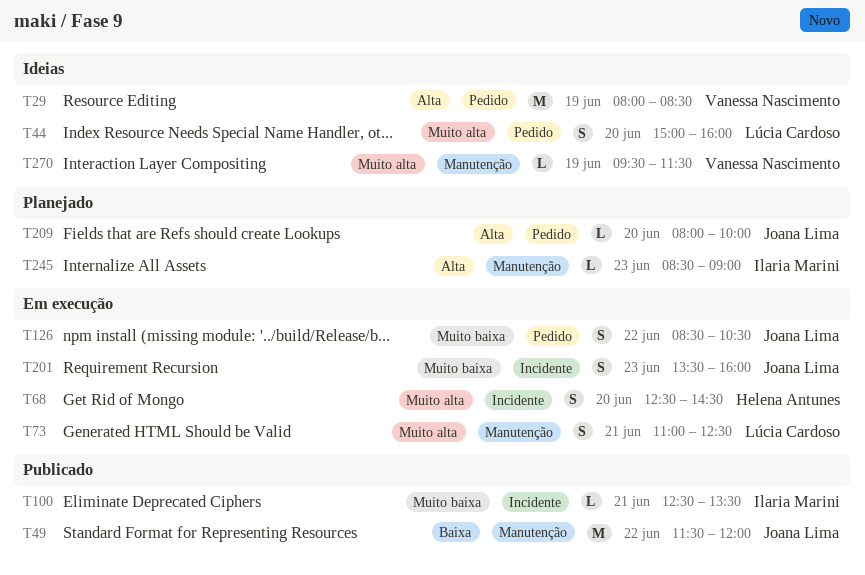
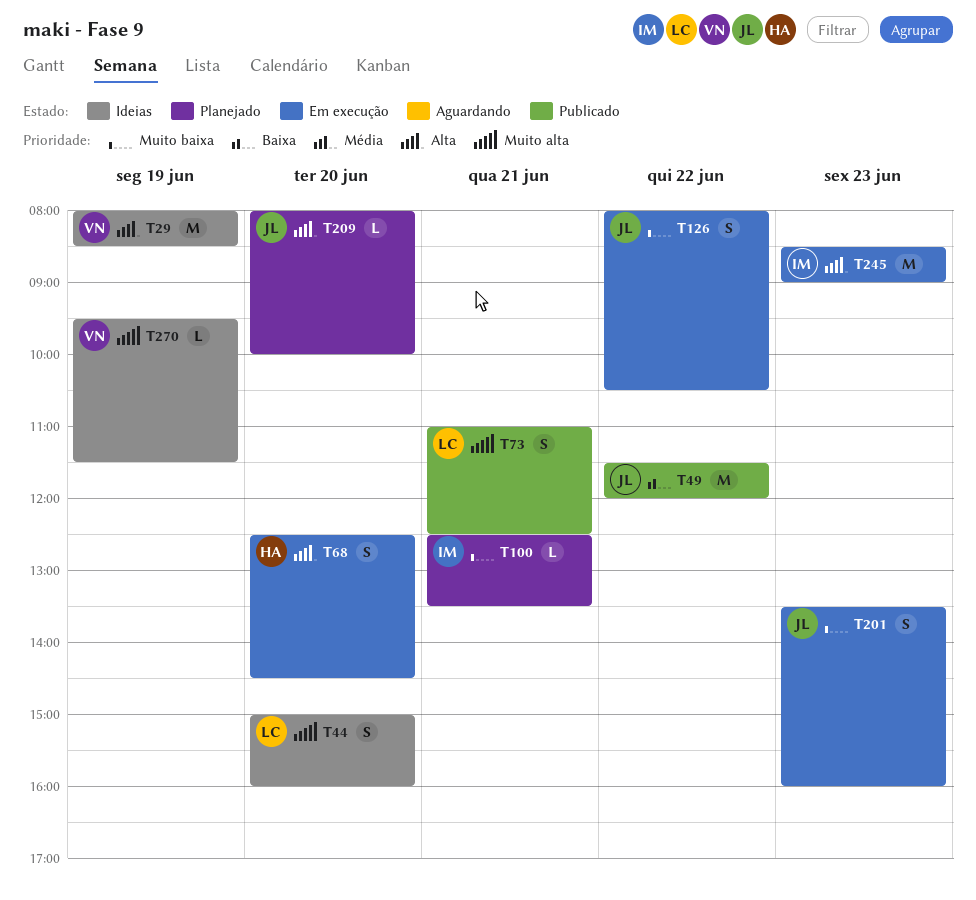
T68, priority: Muito alta -> Alta
T73, status: Em execução -> Publicado
T100, status: Publicado -> Planejado
T126, begins: 08:30 -> 08:00
T245, status: Planejado -> Em execução
T245, estimate: L -> M

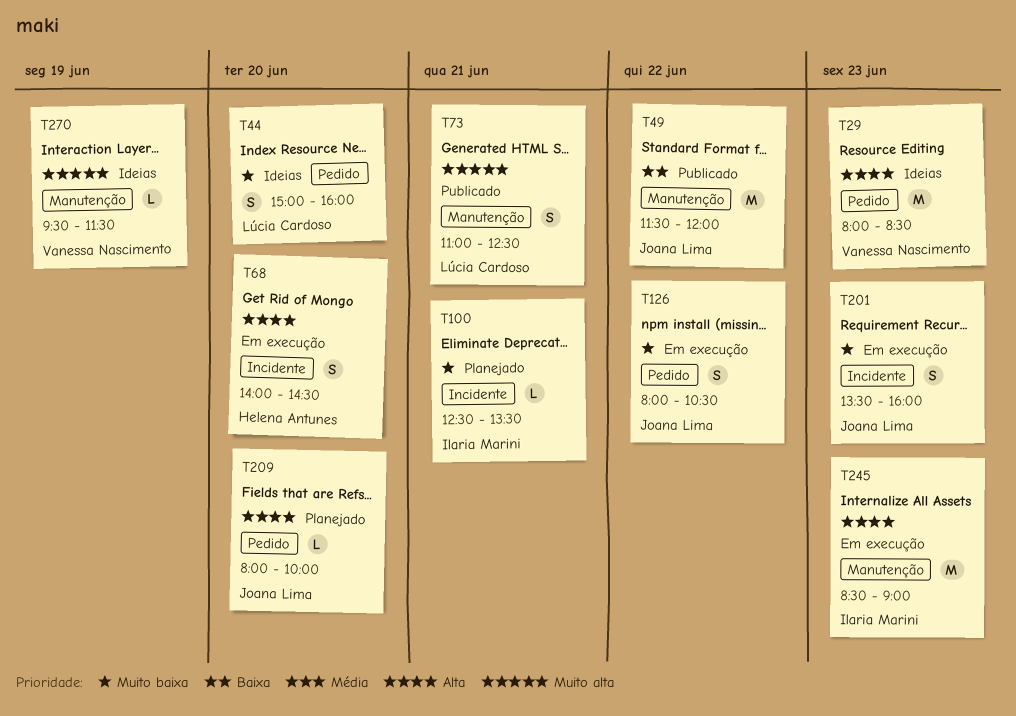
T29, day: Jun 19 -> Jun 23
T44, priority: Muito alta -> Muito baixa
T68, begins: 12:30 -> 14:00

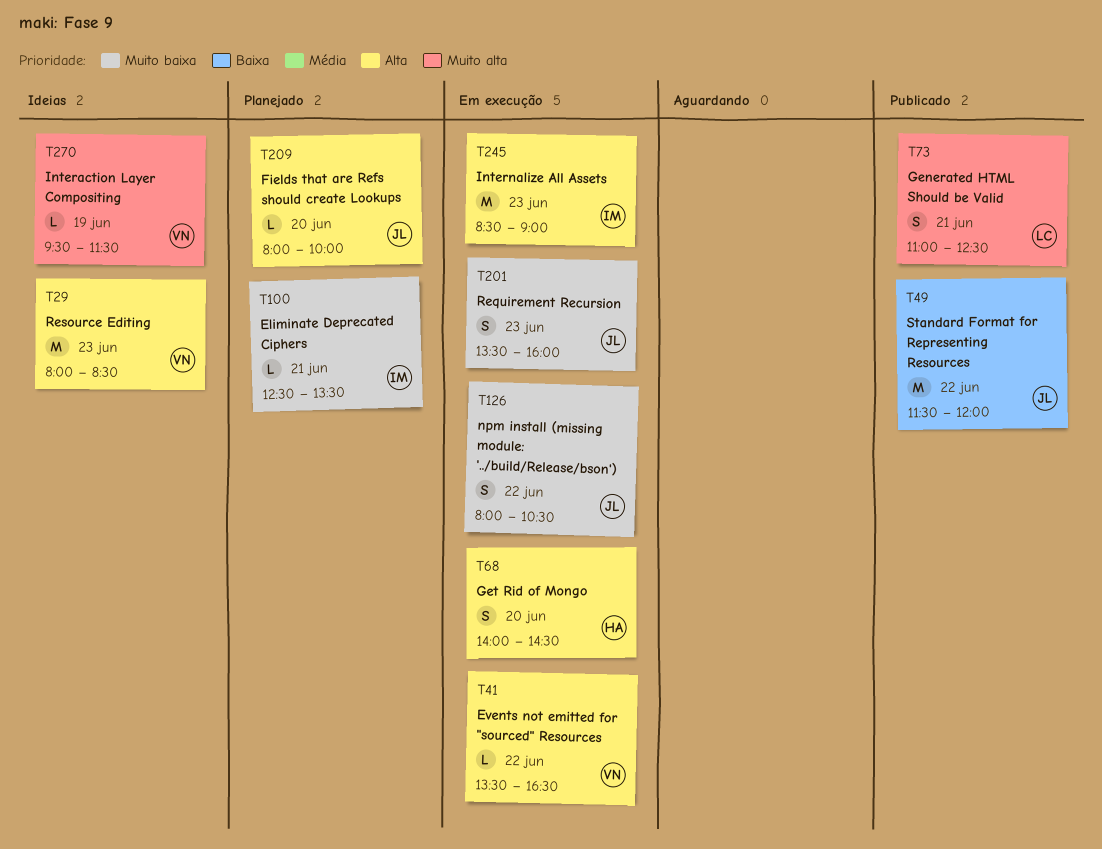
T41: none -> present
T44: present -> none

